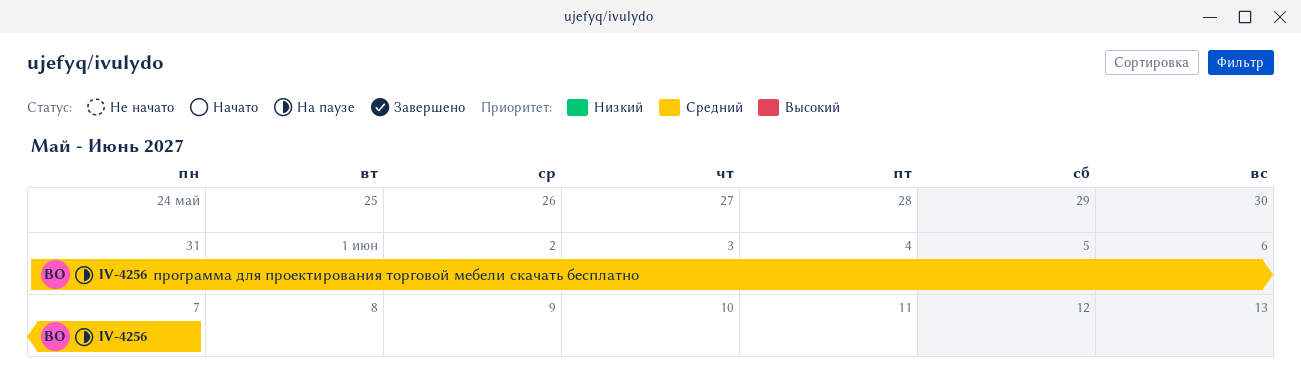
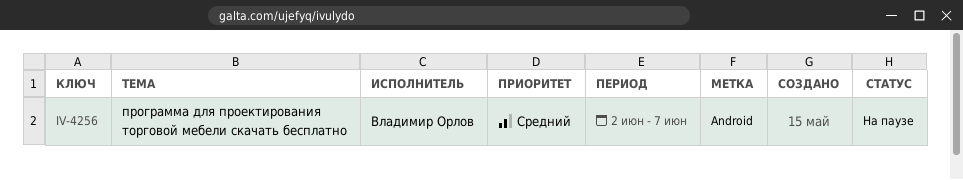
IV-4256, start: May 31 -> Jun 2

